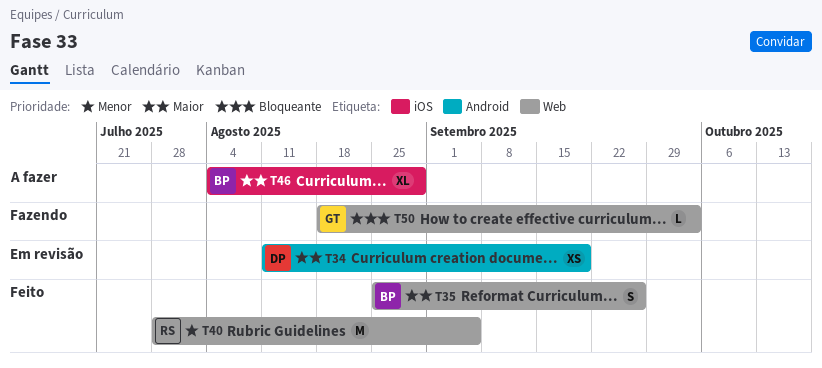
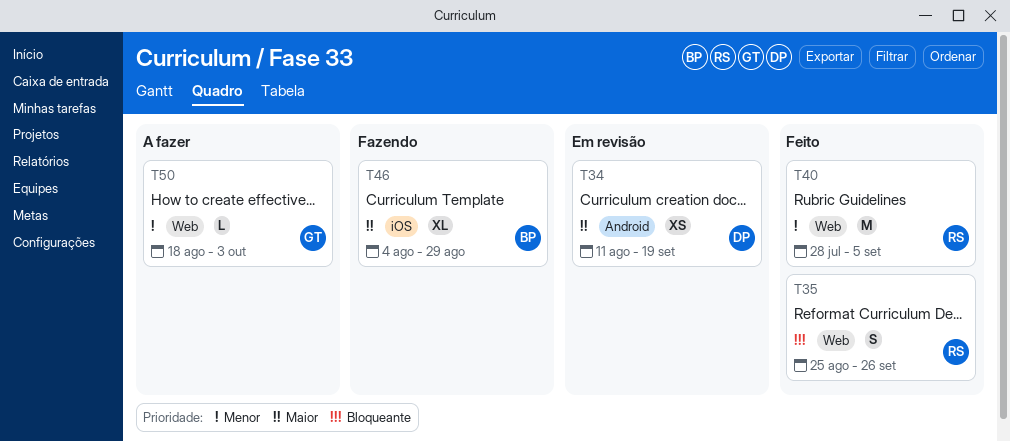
T35, owner: BP -> RS
T35, priority: Maior -> Bloqueante
T46, status: A fazer -> Fazendo
T50, status: Fazendo -> A fazer
T50, priority: Bloqueante -> Menor

